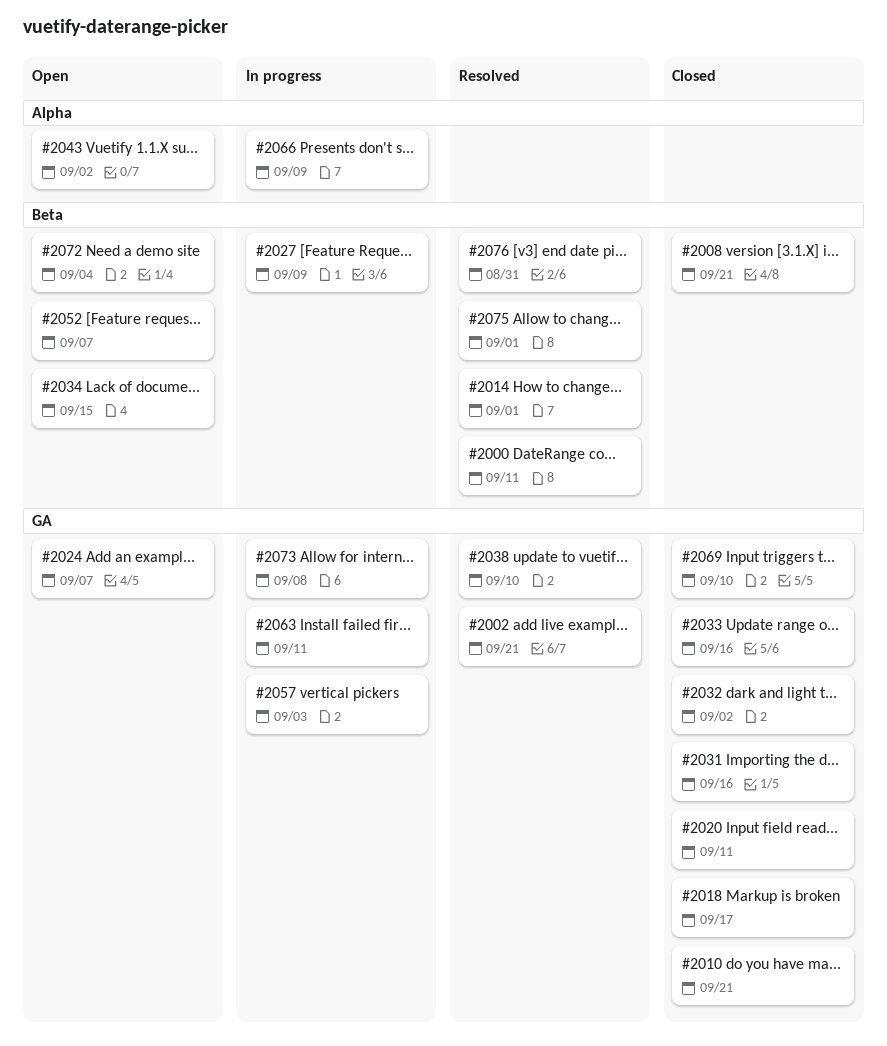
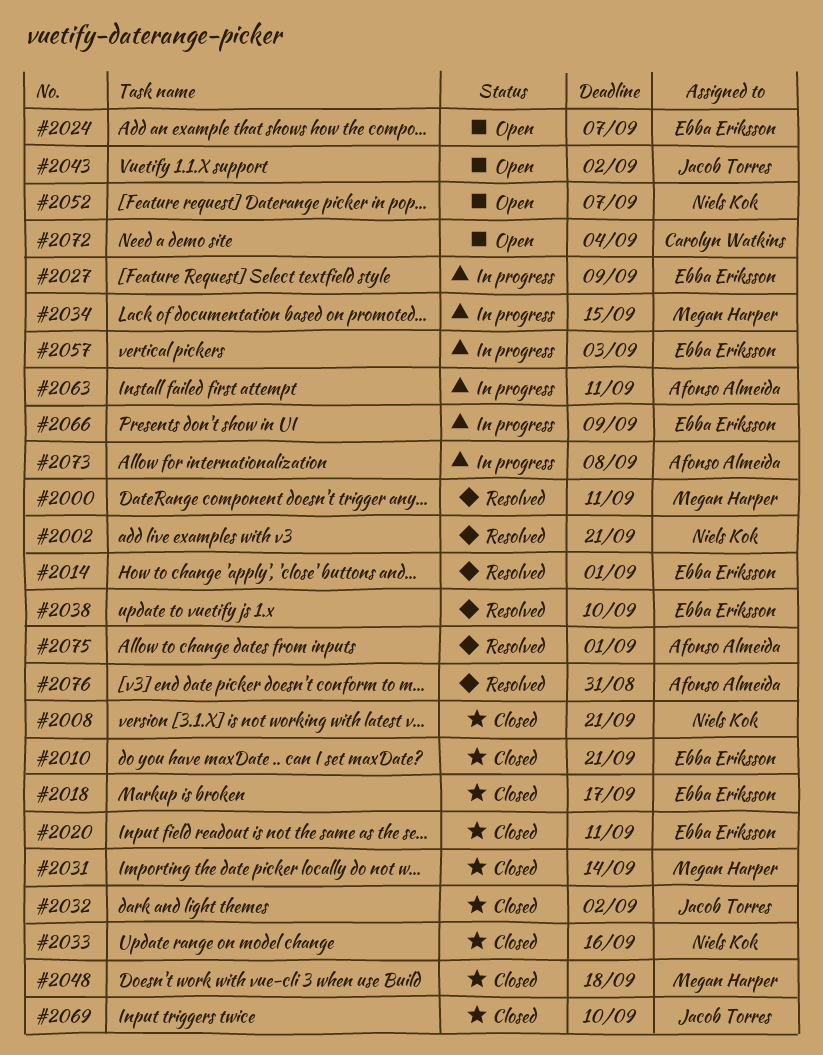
#2031, due: Sep 16 -> Sep 14
#2034, status: Open -> In progress
#2048: none -> present

